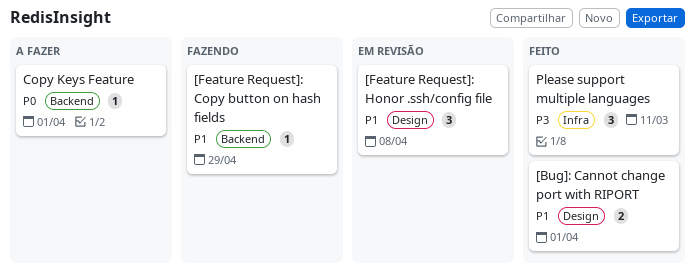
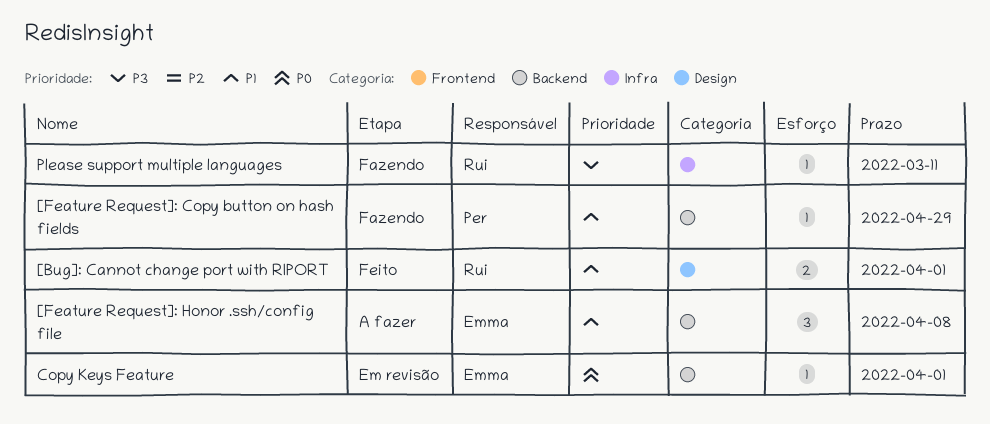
[Feature Request]: Honor .ssh/config file, status: Em revisão -> A fazer
[Feature Request]: Honor .ssh/config file, label: Design -> Backend
Copy Keys Feature, status: A fazer -> Em revisão
Please support multiple languages, status: Feito -> Fazendo
Please support multiple languages, estimate: 3 -> 1

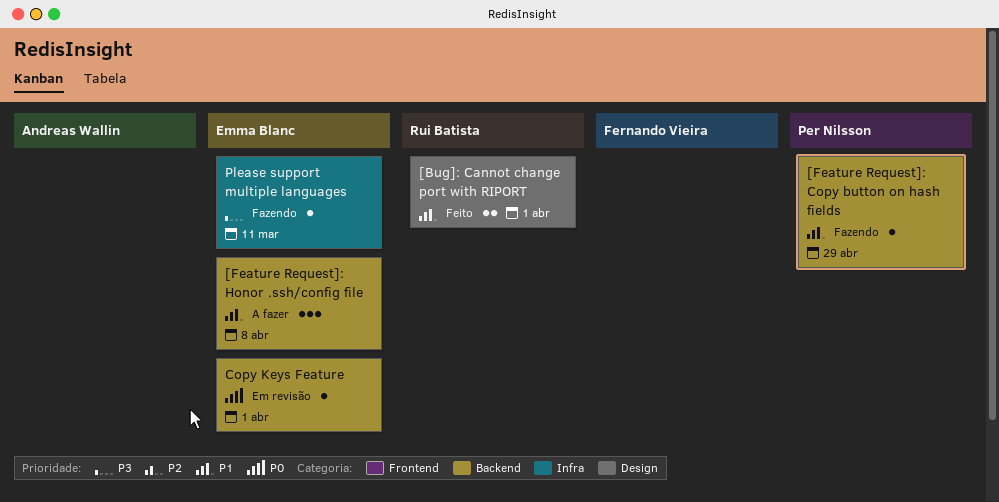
Please support multiple languages, owner: Rui Batista -> Emma Blanc

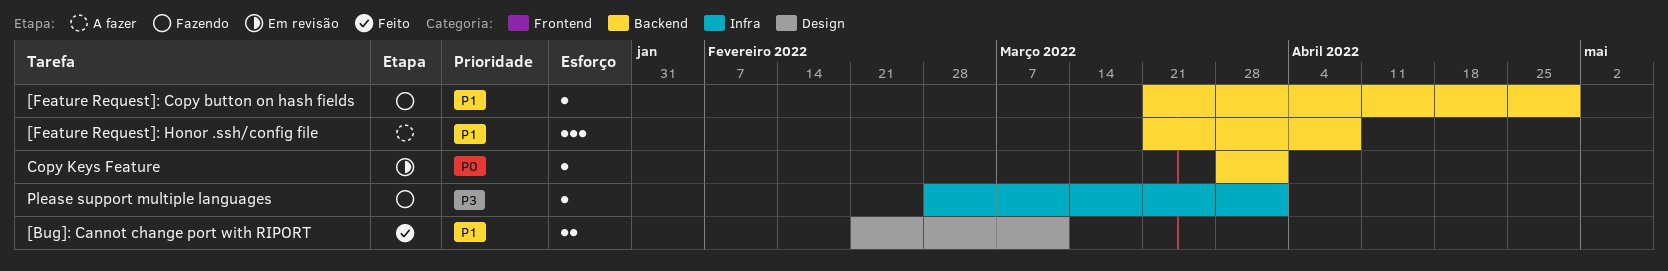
[Bug]: Cannot change port with RIPORT, due: Apr 1 -> Mar 11
Please support multiple languages, due: Mar 11 -> Apr 1

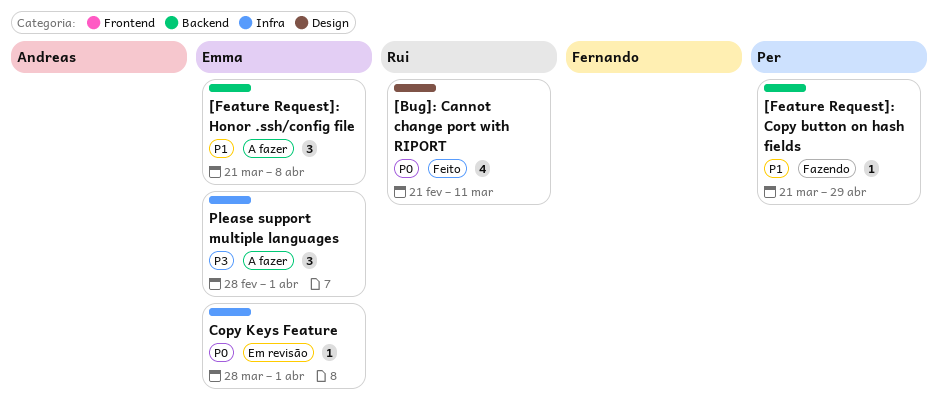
[Bug]: Cannot change port with RIPORT, priority: P1 -> P0
[Bug]: Cannot change port with RIPORT, estimate: 2 -> 4
Copy Keys Feature, label: Backend -> Infra
Please support multiple languages, status: Fazendo -> A fazer
Please support multiple languages, estimate: 1 -> 3

